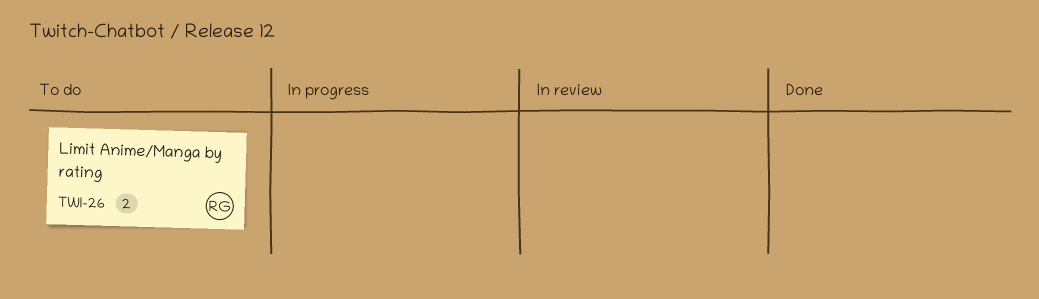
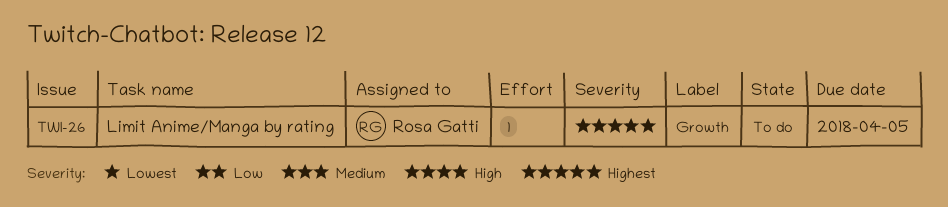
TWI-26, estimate: 2 -> 1

